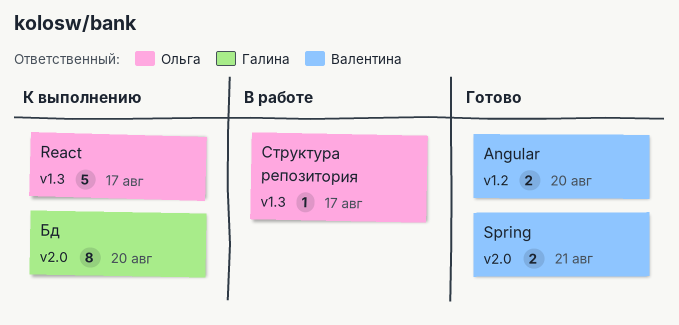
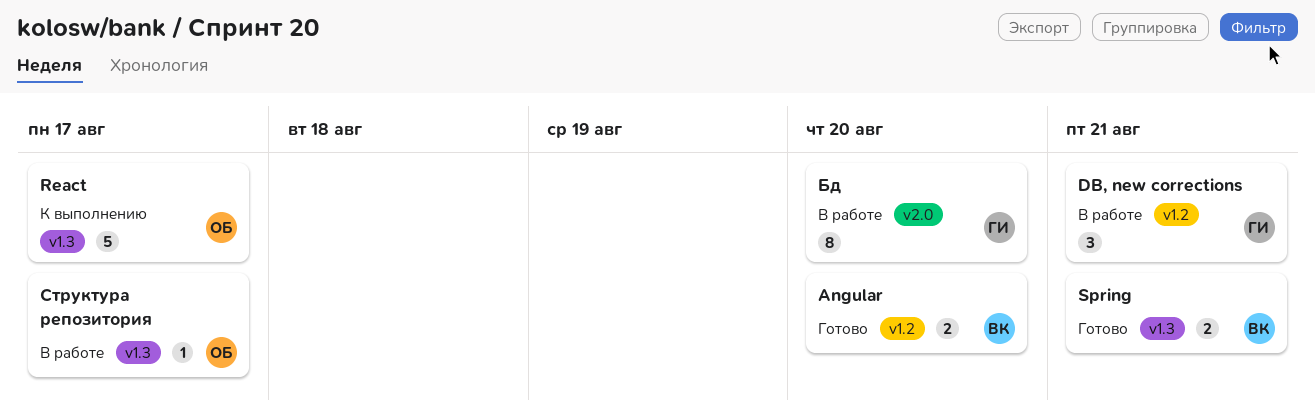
DB, new corrections: none -> present
Spring, label: v2.0 -> v1.3
Бд, status: К выполнению -> В работе

